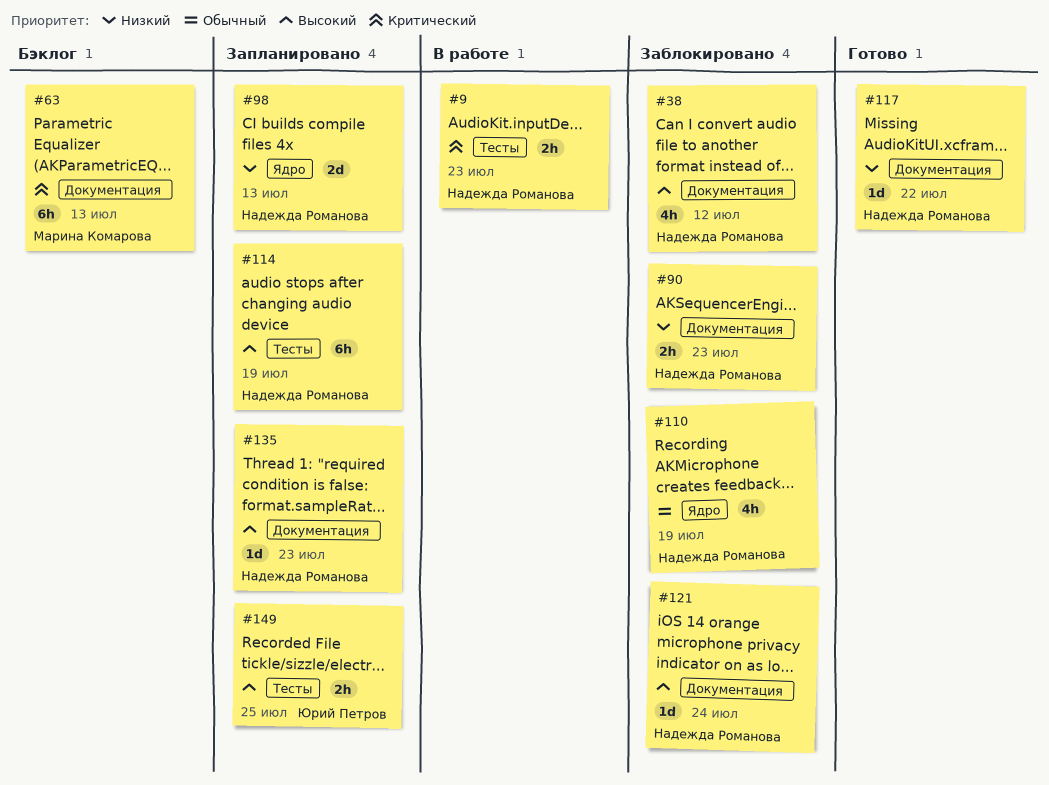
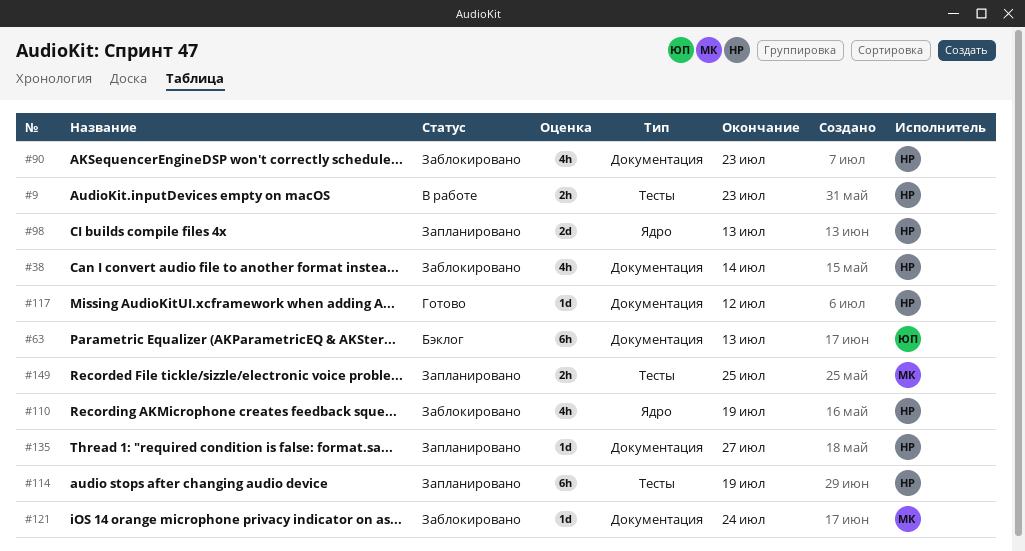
#38, due: Jul 12 -> Jul 14
#63, owner: Марина Комарова -> Юрий Петров
#90, estimate: 2h -> 4h
#117, due: Jul 22 -> Jul 12
#121, owner: Надежда Романова -> Марина Комарова
#135, due: Jul 23 -> Jul 27
#149, owner: Юрий Петров -> Марина Комарова

